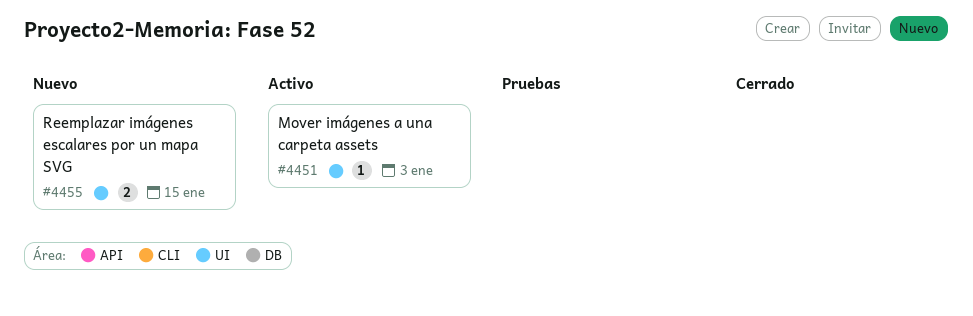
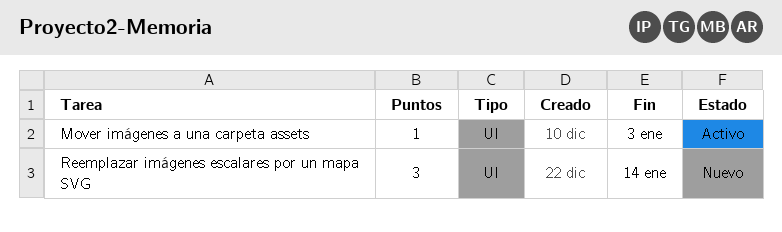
Reemplazar imágenes escalares por un mapa SVG, estimate: 2 -> 3
Reemplazar imágenes escalares por un mapa SVG, due: Jan 15 -> Jan 14

